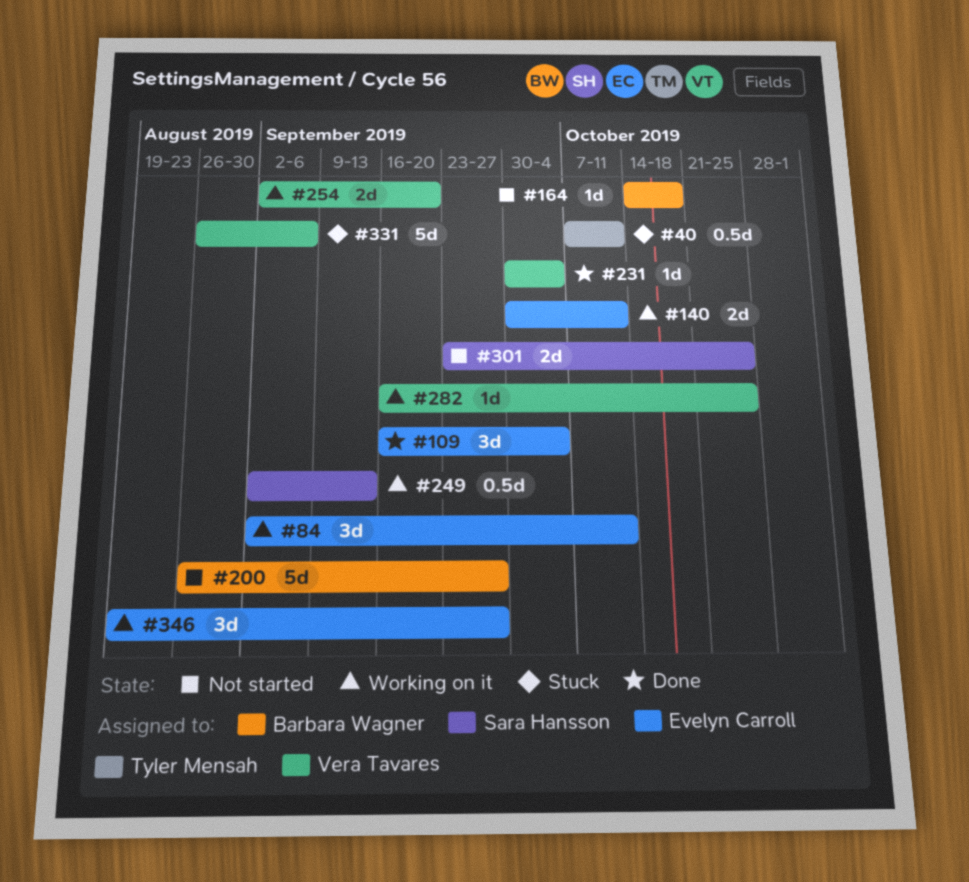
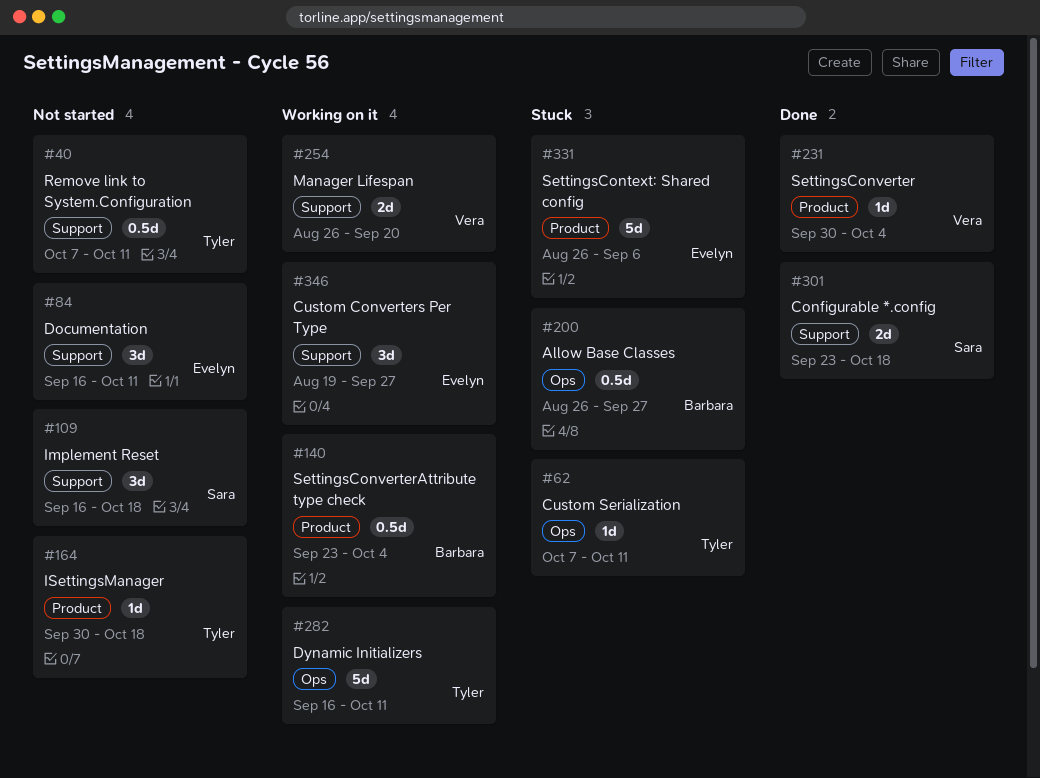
#40, status: Stuck -> Not started
#62: none -> present
#84, status: Working on it -> Not started
#84, start: Sep 2 -> Sep 16
#109, status: Done -> Not started
#109, owner: Evelyn Carroll -> Sara Hansson
#109, due: Oct 4 -> Oct 18
#140, owner: Evelyn Carroll -> Barbara Wagner
#140, estimate: 2d -> 0.5d
#140, start: Sep 30 -> Sep 23
#140, due: Oct 11 -> Oct 4
#164, owner: Barbara Wagner -> Tyler Mensah
#164, start: Oct 14 -> Sep 30
#200, status: Not started -> Stuck
#200, estimate: 5d -> 0.5d
#249: present -> none
#254, start: Sep 2 -> Aug 26
#282, owner: Vera Tavares -> Tyler Mensah
#282, estimate: 1d -> 5d
#282, due: Oct 25 -> Oct 11
#301, status: Not started -> Done
#301, due: Oct 25 -> Oct 18
#331, owner: Vera Tavares -> Evelyn Carroll

